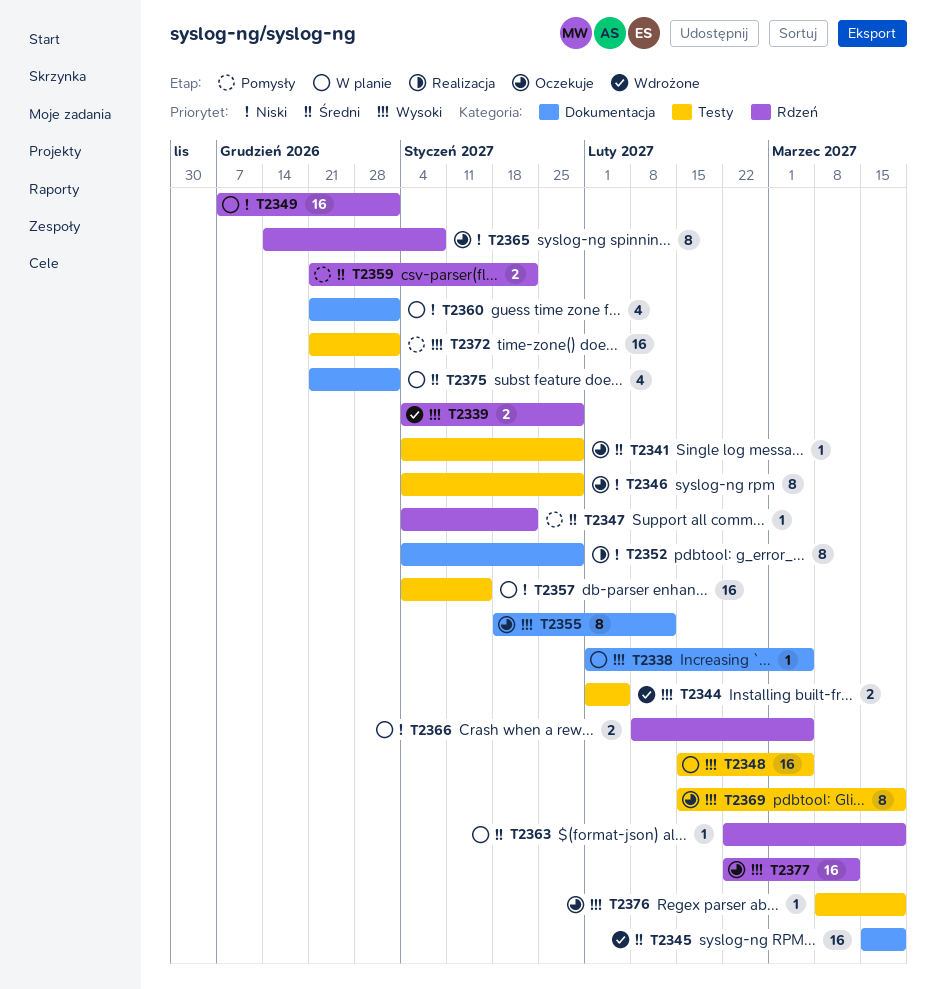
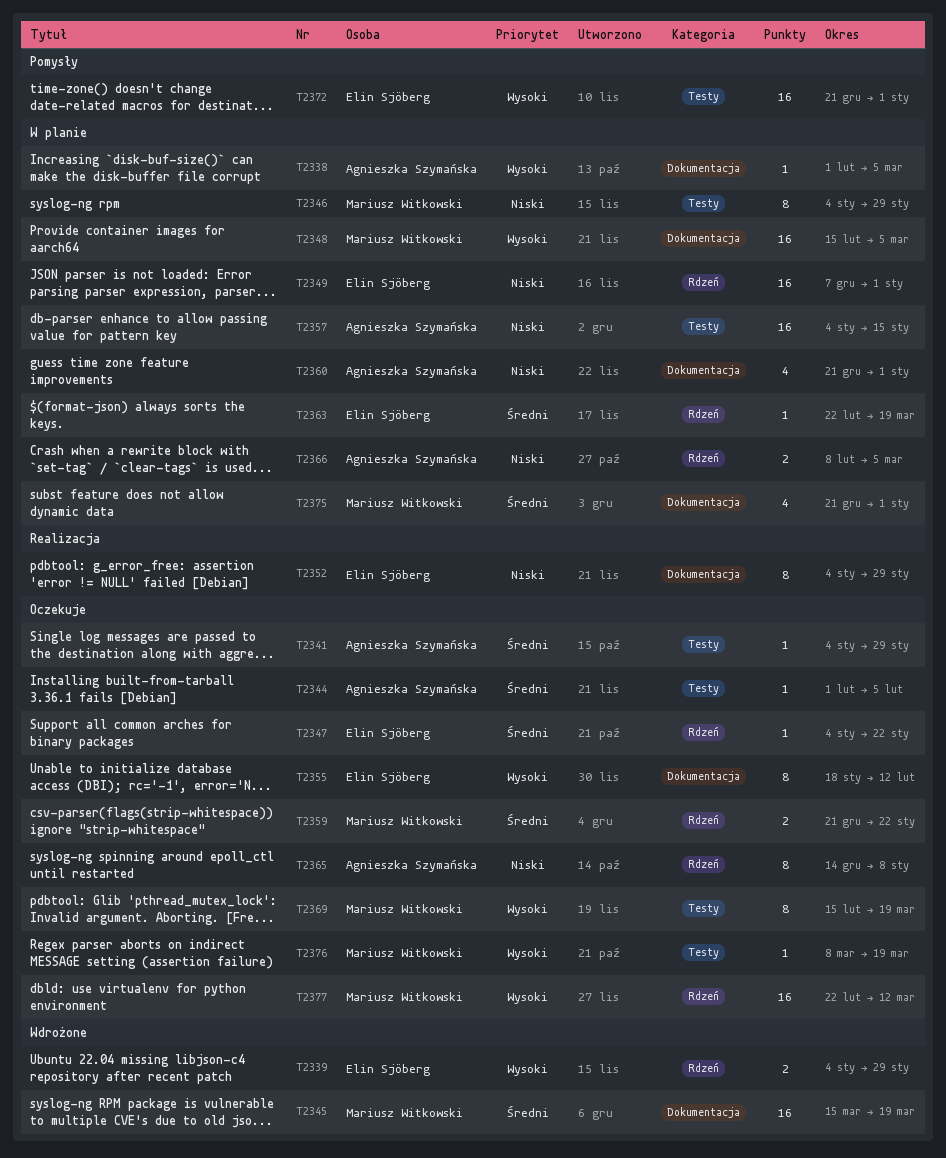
T2344, status: Wdrożone -> Oczekuje
T2344, priority: Wysoki -> Średni
T2344, estimate: 2 -> 1
T2346, status: Oczekuje -> W planie
T2347, status: Pomysły -> Oczekuje
T2348, label: Testy -> Dokumentacja
T2359, status: Pomysły -> Oczekuje

